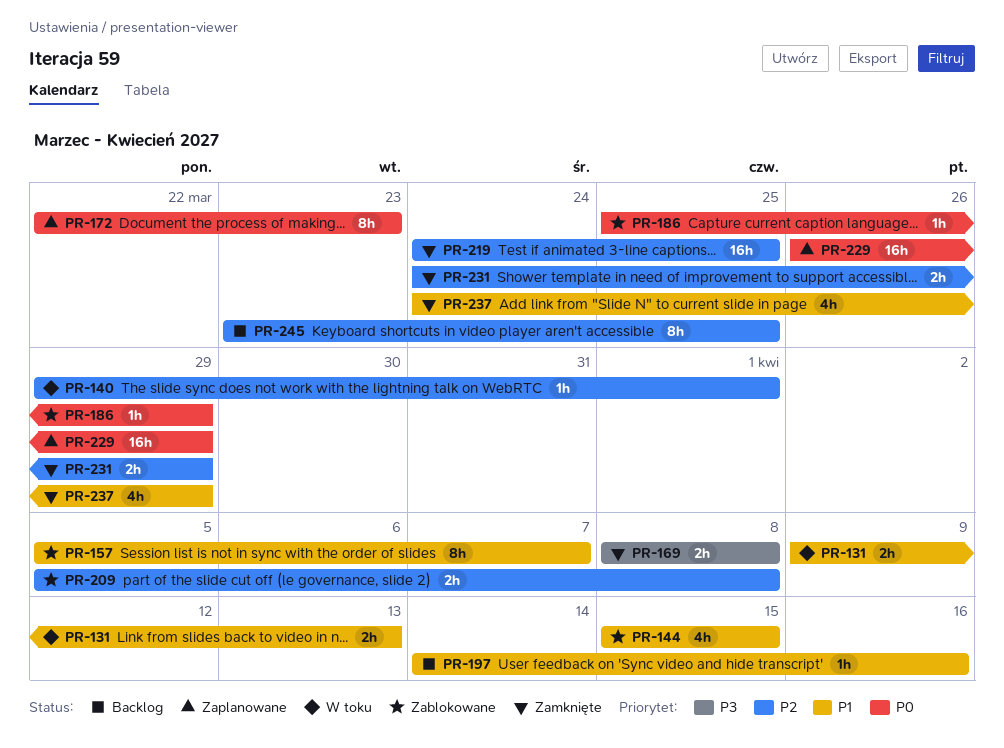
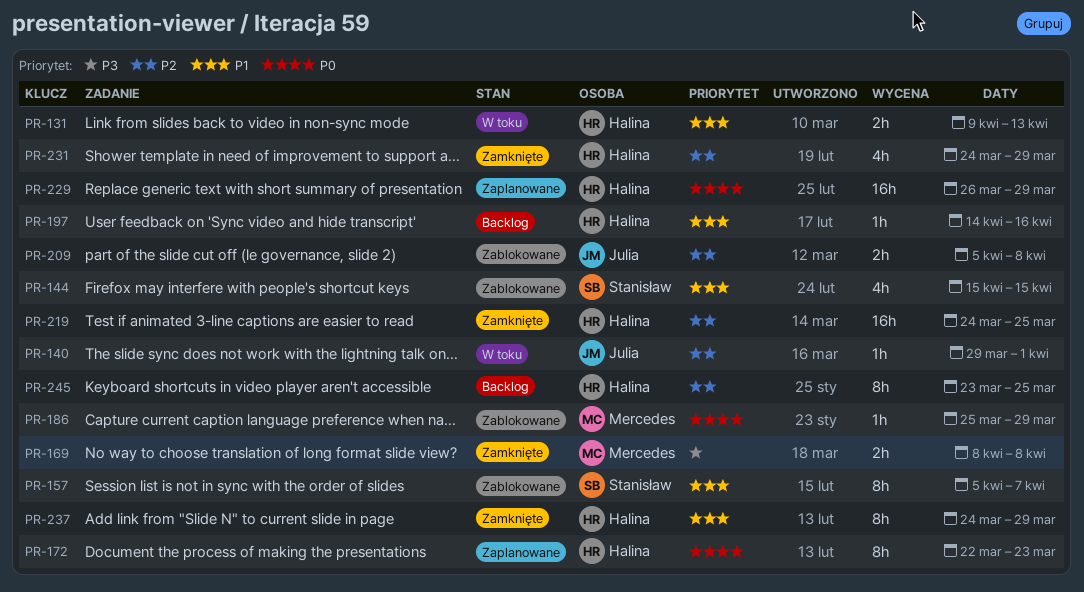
PR-231, estimate: 2h -> 4h
PR-237, estimate: 4h -> 8h

